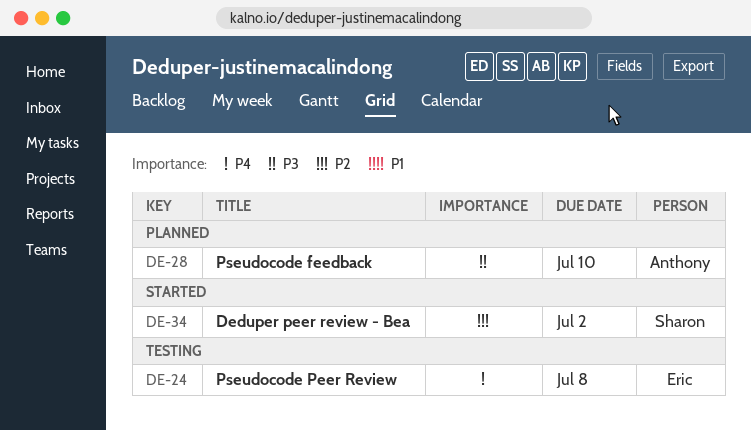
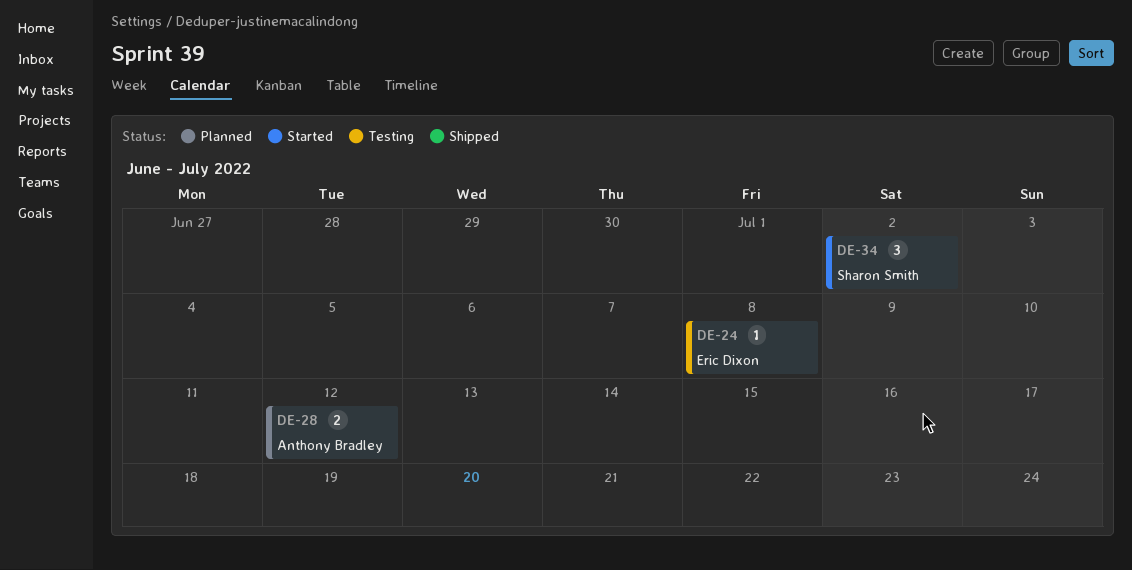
DE-28, due: Jul 10 -> Jul 12

